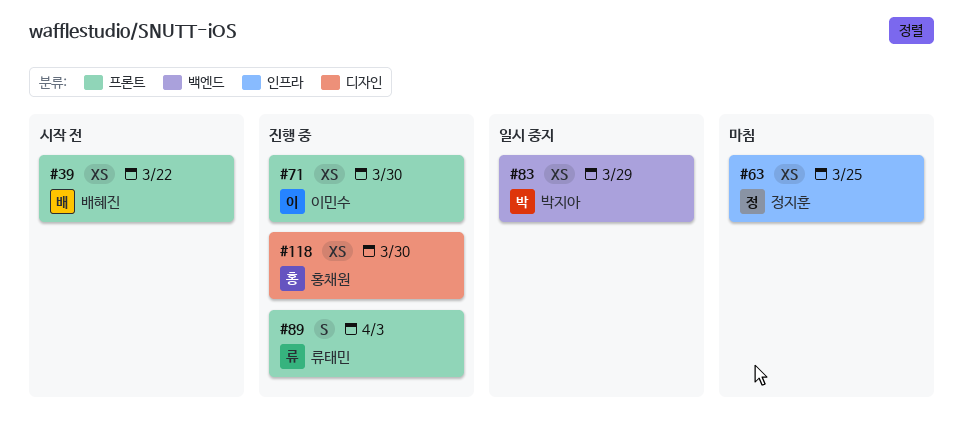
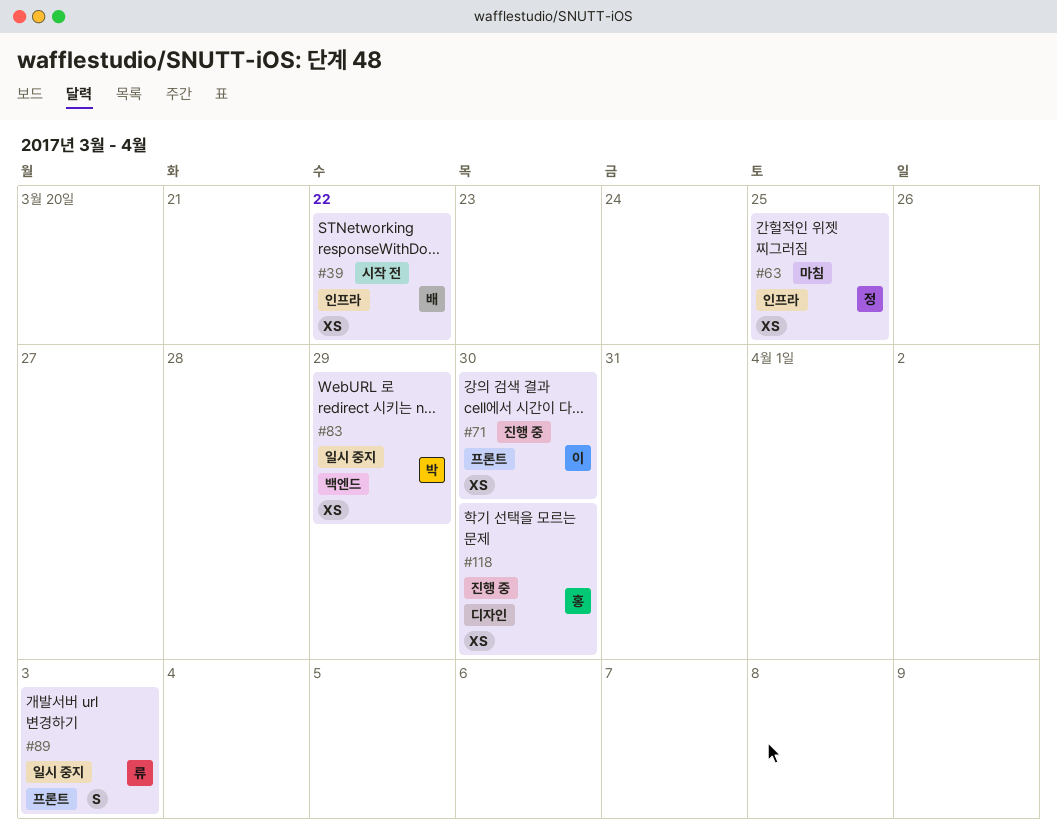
#39, label: 프론트 -> 인프라
#89, status: 진행 중 -> 일시 중지

